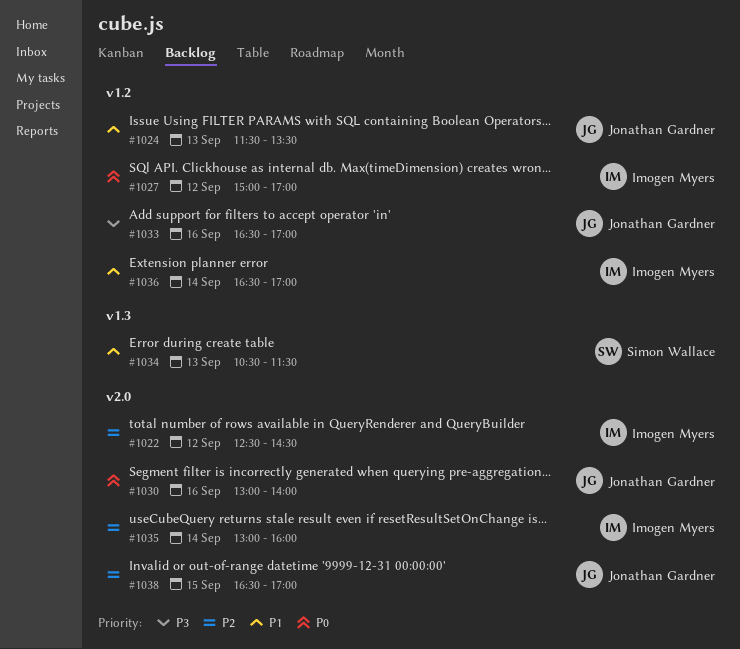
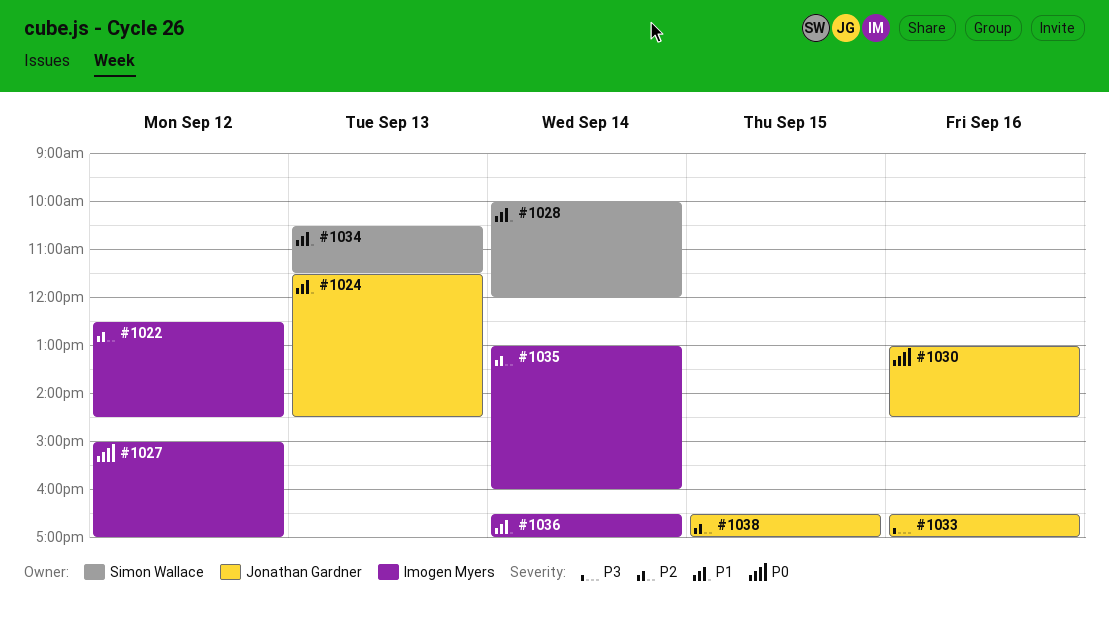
#1024, ends: 13:30 -> 14:30
#1028: none -> present
#1030, ends: 14:00 -> 14:30

